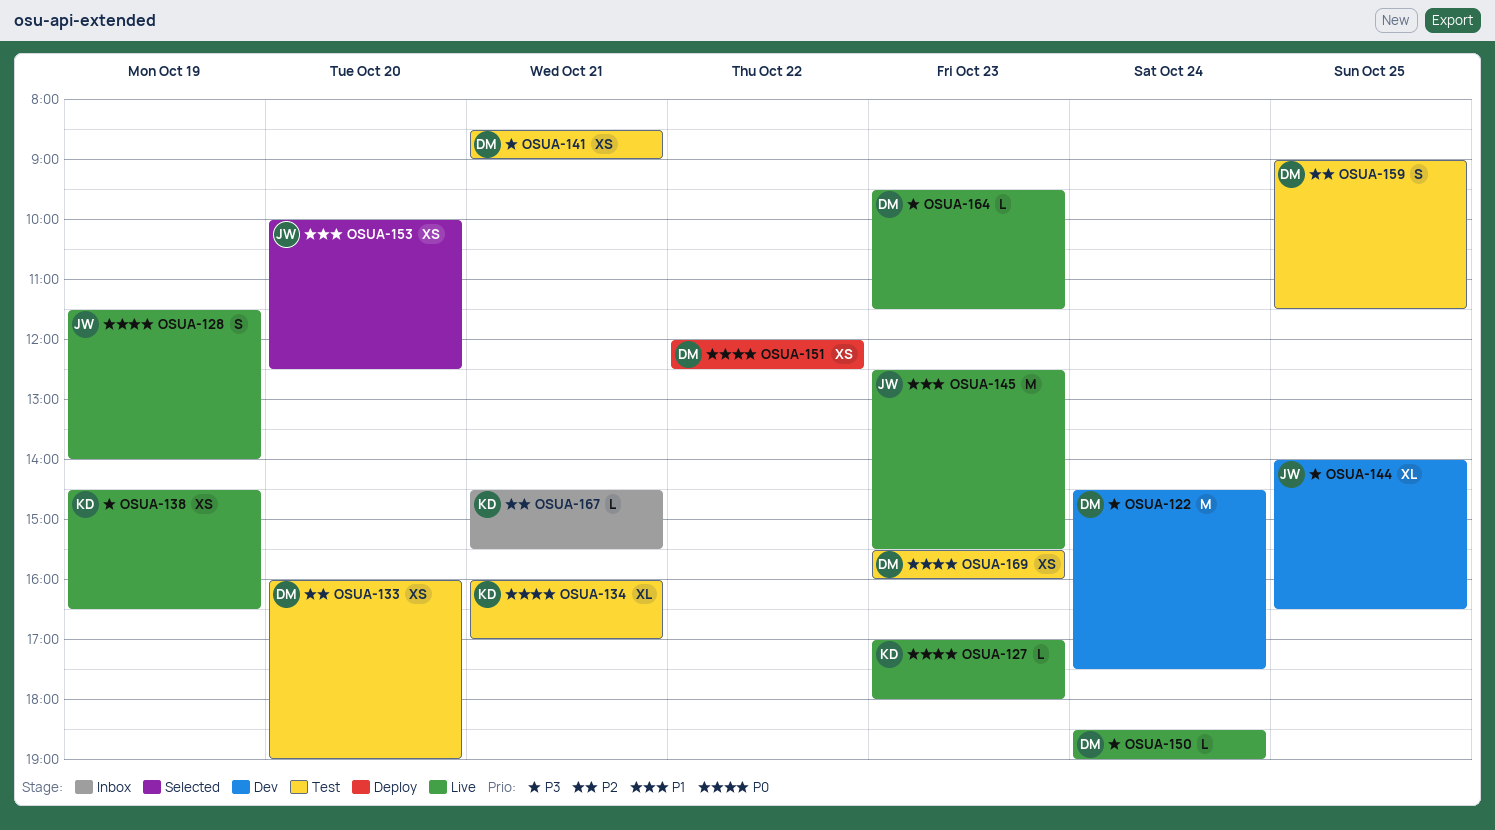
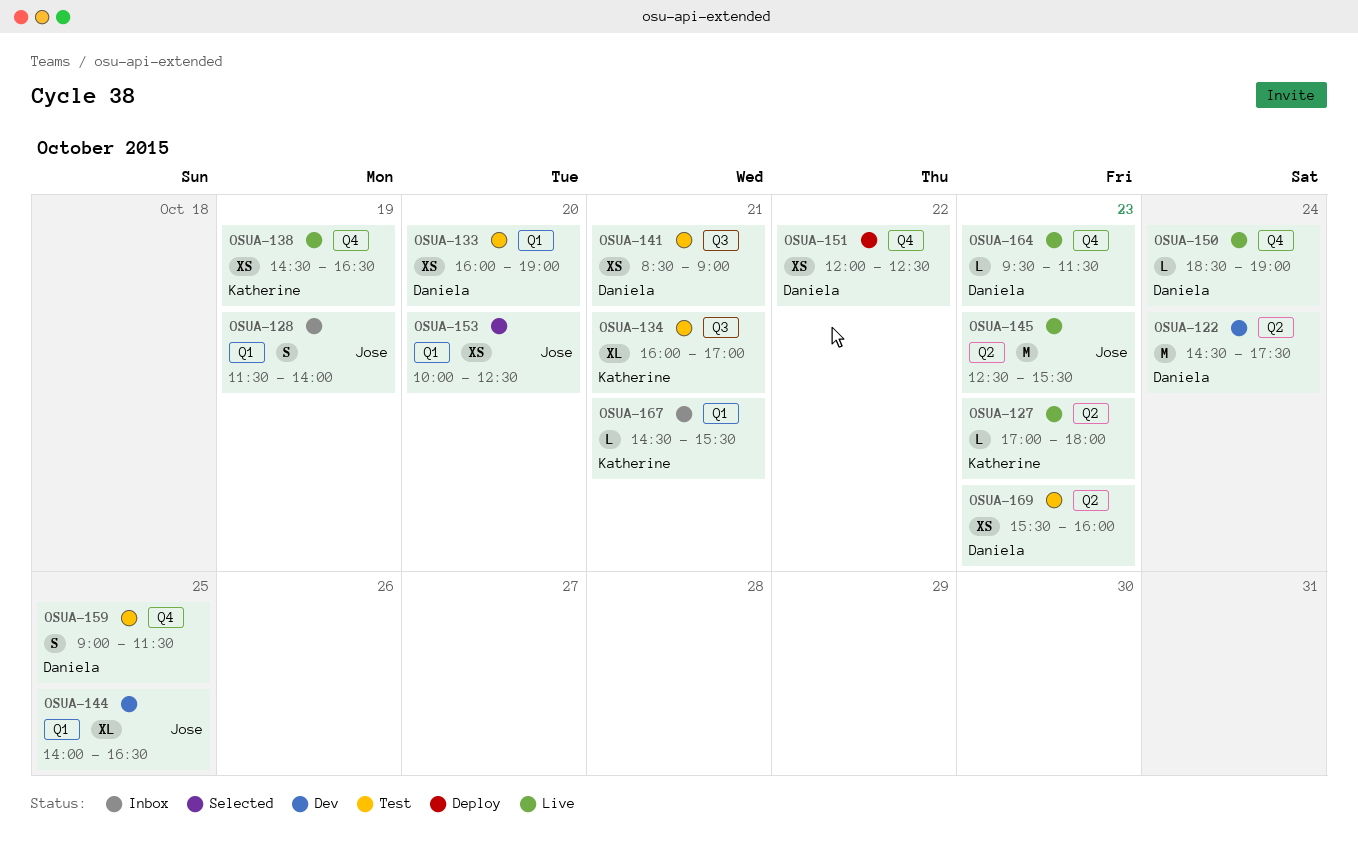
OSUA-128, status: Live -> Inbox

